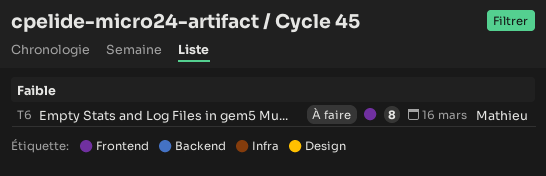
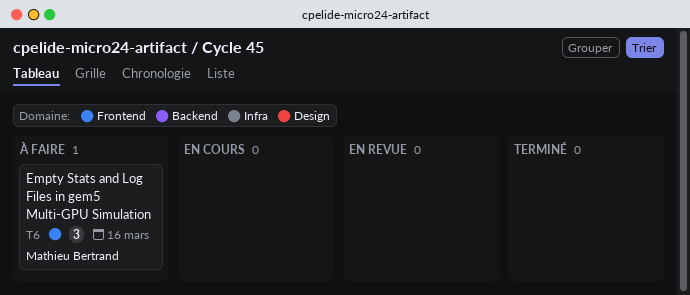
T6, estimate: 8 -> 3

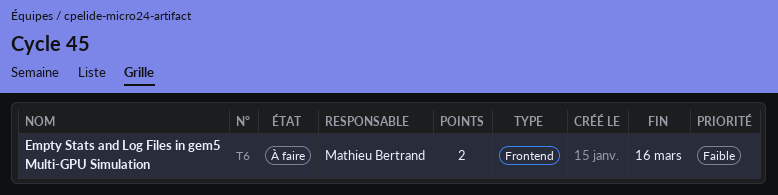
T6, estimate: 3 -> 2

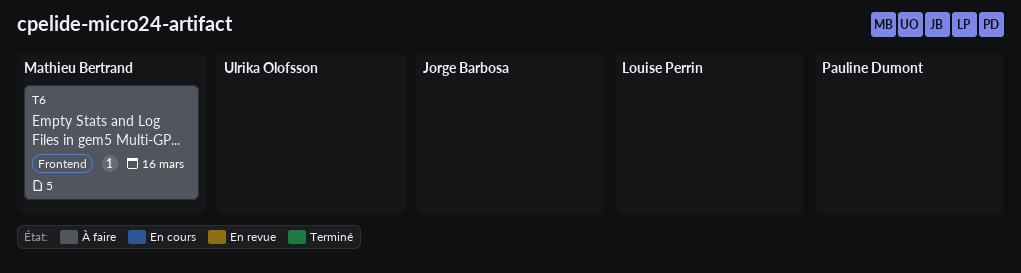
T6, estimate: 2 -> 1

